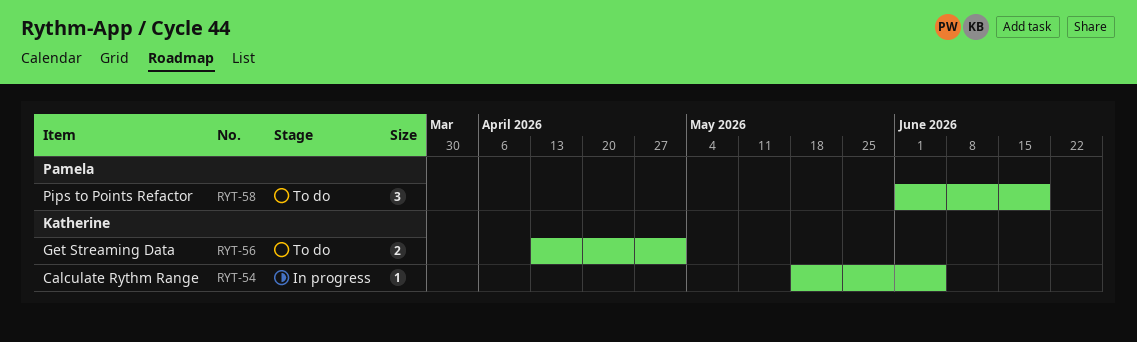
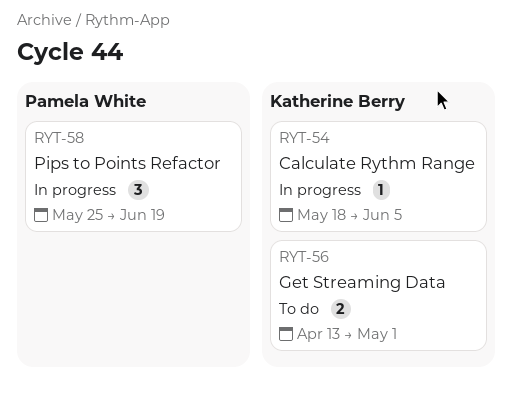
RYT-58, status: To do -> In progress
RYT-58, start: Jun 1 -> May 25

